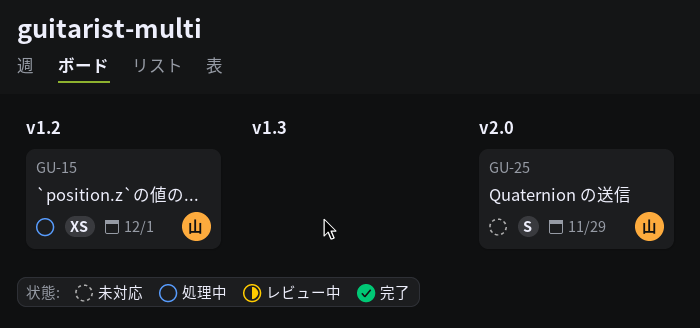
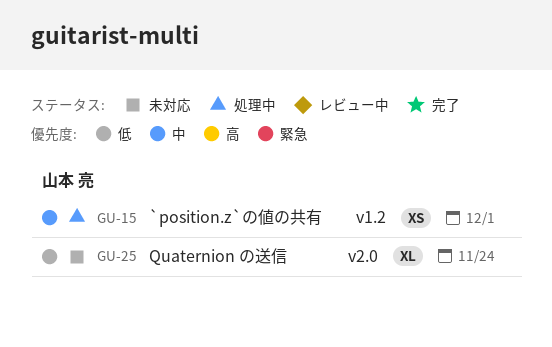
GU-25, estimate: S -> XL
GU-25, due: Nov 29 -> Nov 24

